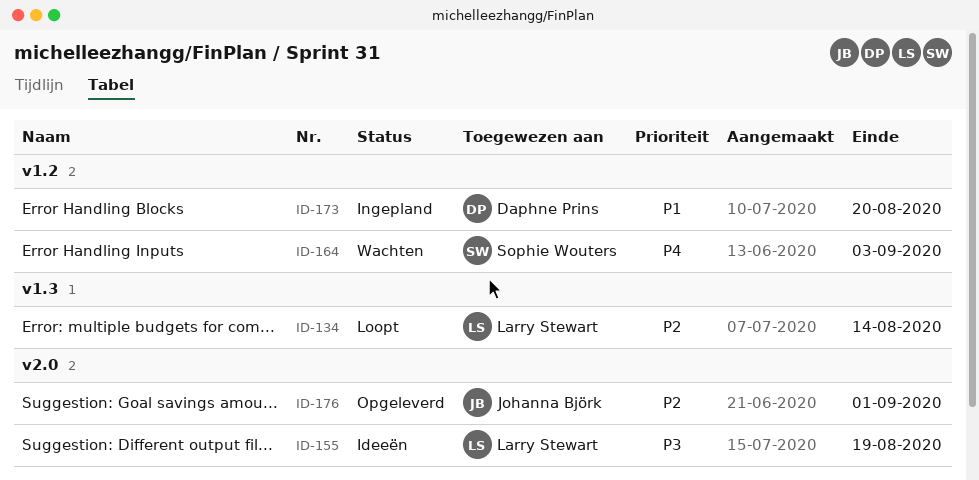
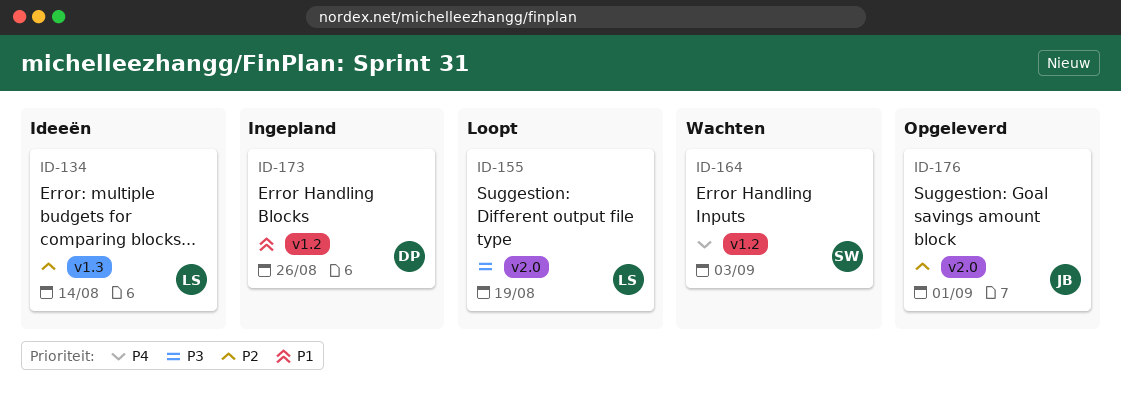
ID-134, status: Loopt -> Ideeën
ID-155, status: Ideeën -> Loopt
ID-173, due: Aug 20 -> Aug 26

